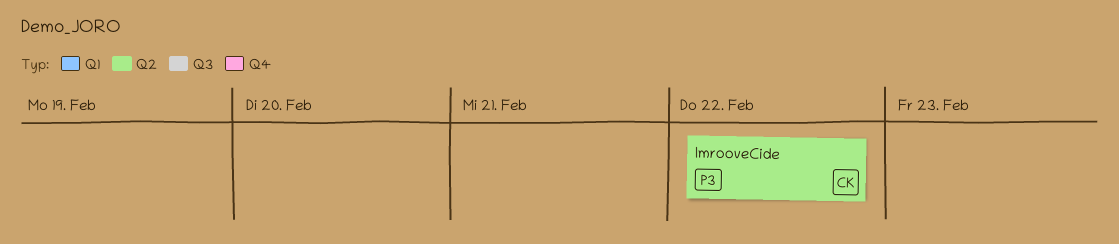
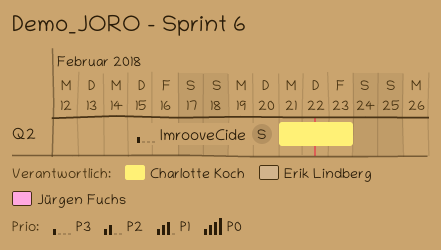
ImrooveCide, due: Feb 22 -> Feb 23

